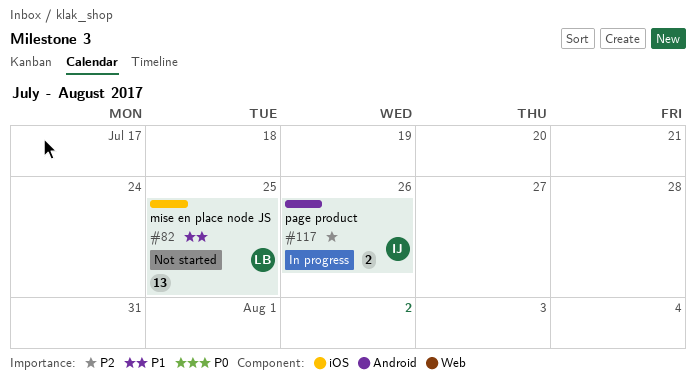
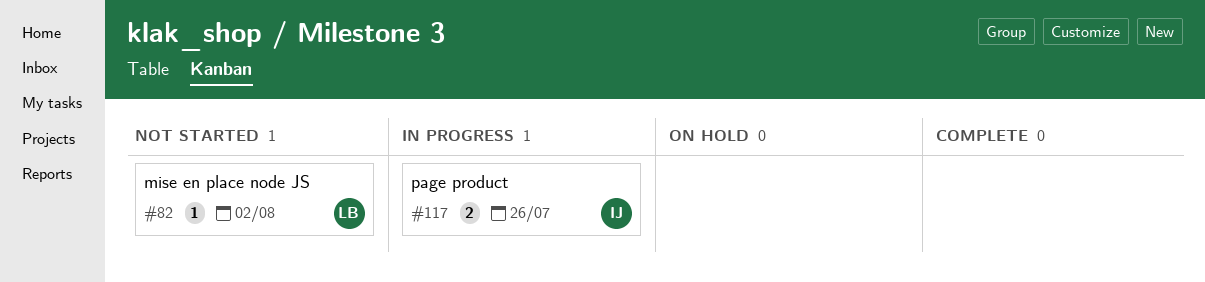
#82, estimate: 13 -> 1
#82, due: Jul 25 -> Aug 2

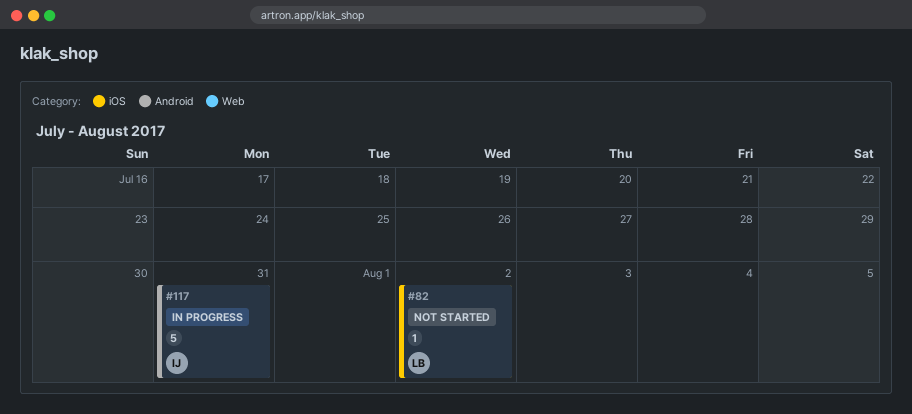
#117, estimate: 2 -> 5
#117, due: Jul 26 -> Jul 31

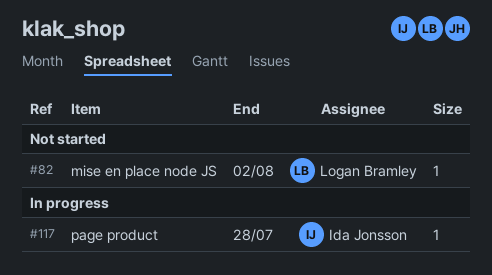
#117, estimate: 5 -> 1
#117, due: Jul 31 -> Jul 28

